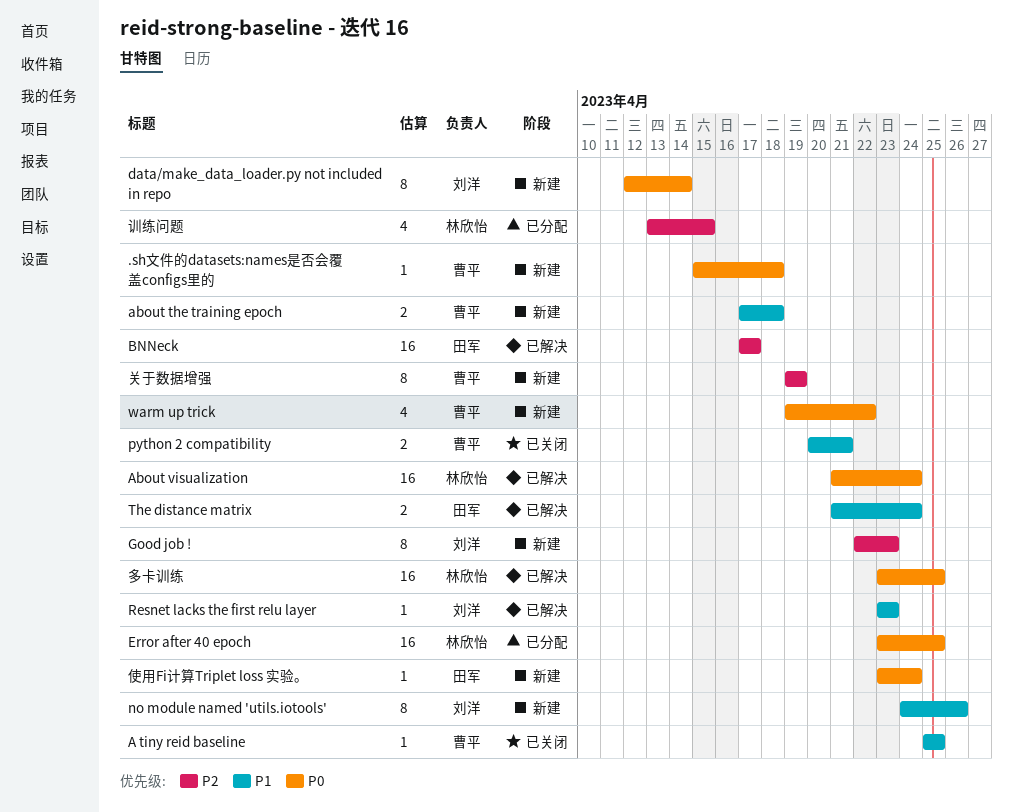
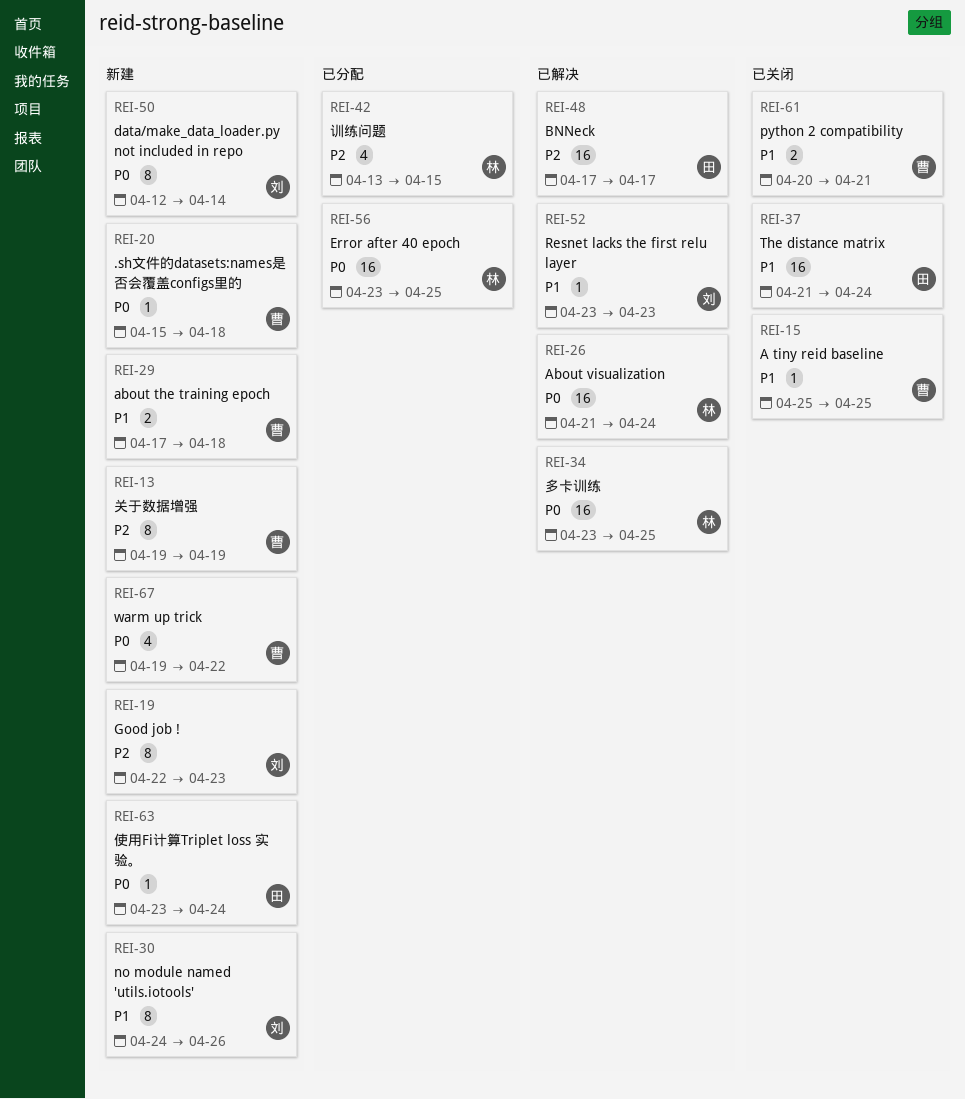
The distance matrix, status: 已解决 -> 已关闭
The distance matrix, estimate: 2 -> 16

